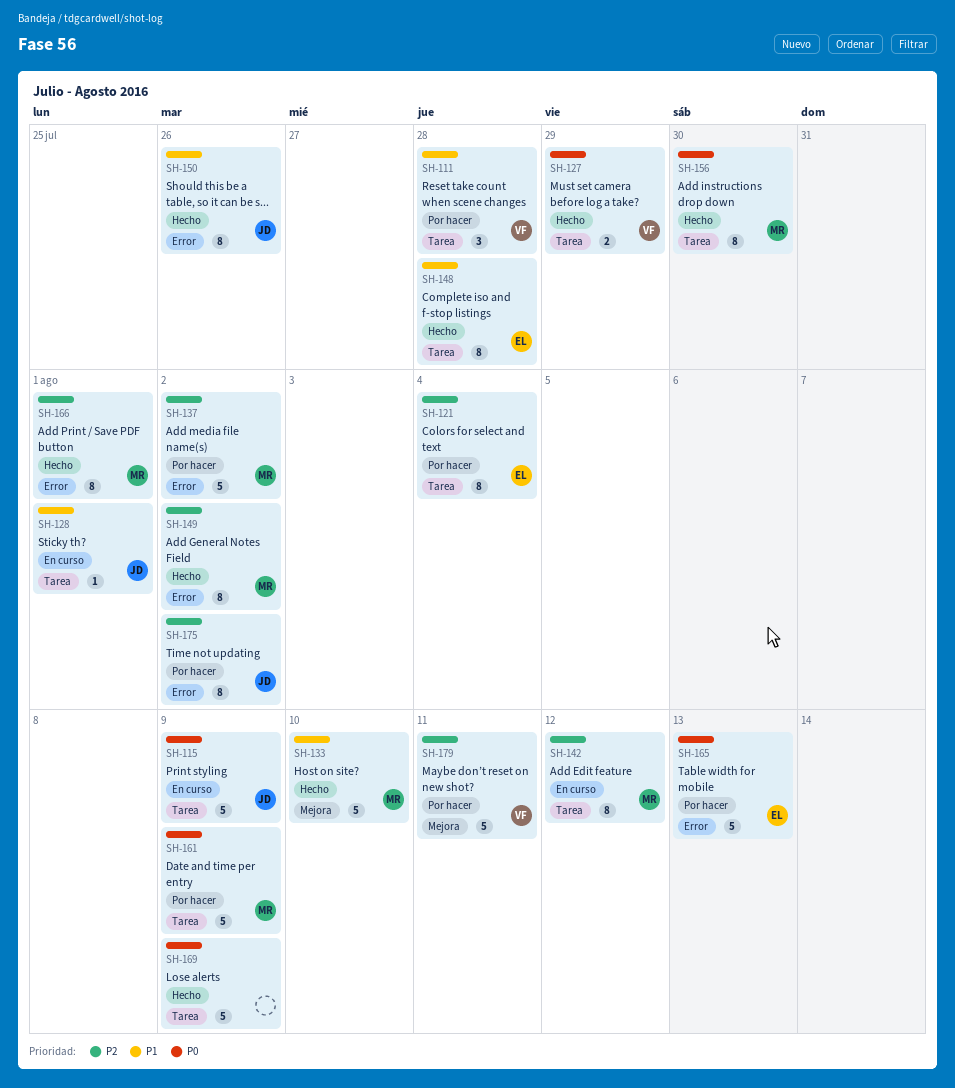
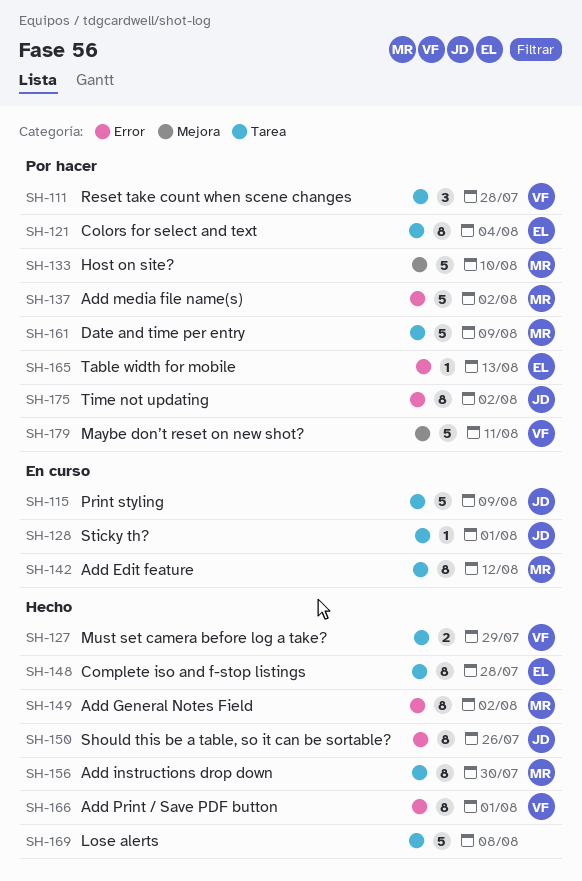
SH-133, status: Hecho -> Por hacer
SH-165, estimate: 5 -> 1
SH-166, owner: MR -> VF
SH-169, due: Aug 9 -> Aug 8

